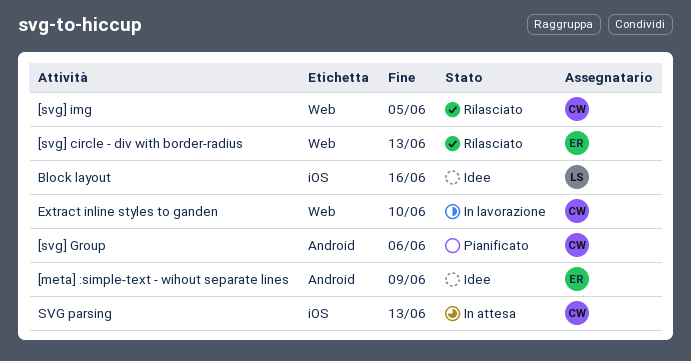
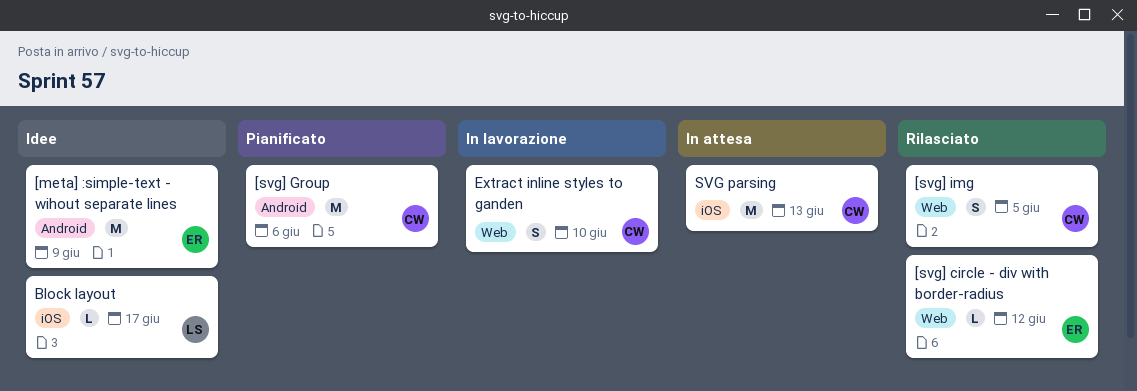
[svg] circle - div with border-radius, due: Jun 13 -> Jun 12
Block layout, due: Jun 16 -> Jun 17

